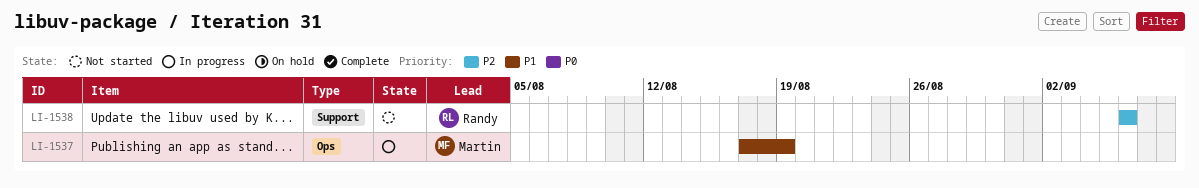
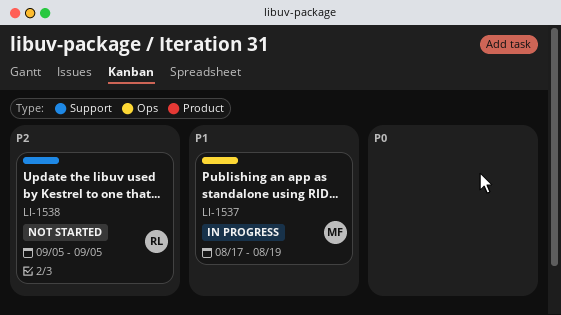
LI-1538, start: Sep 6 -> Sep 5
LI-1538, due: Sep 6 -> Sep 5

